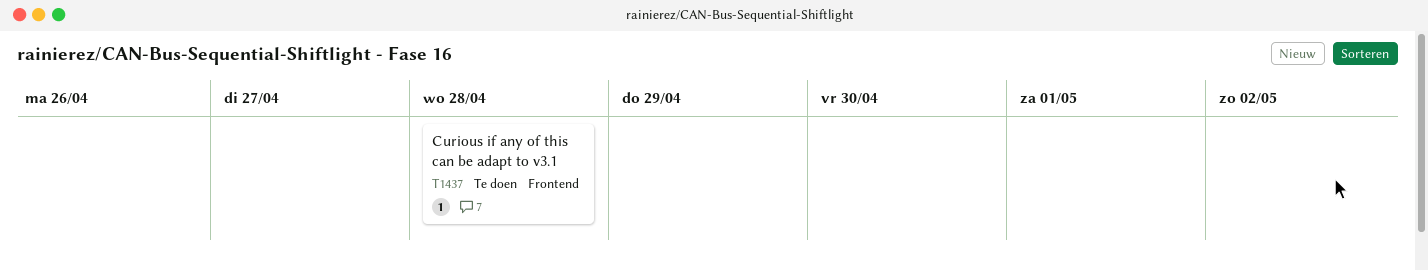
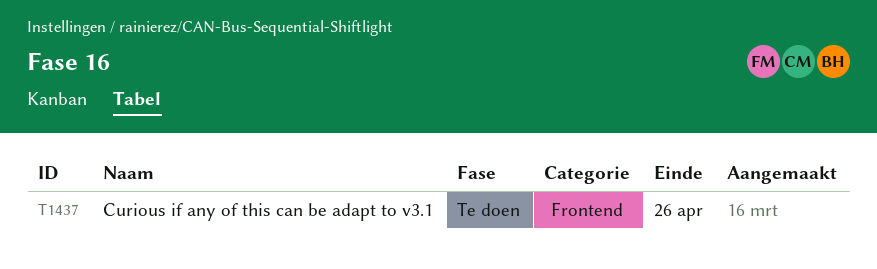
T1437, due: Apr 28 -> Apr 26

